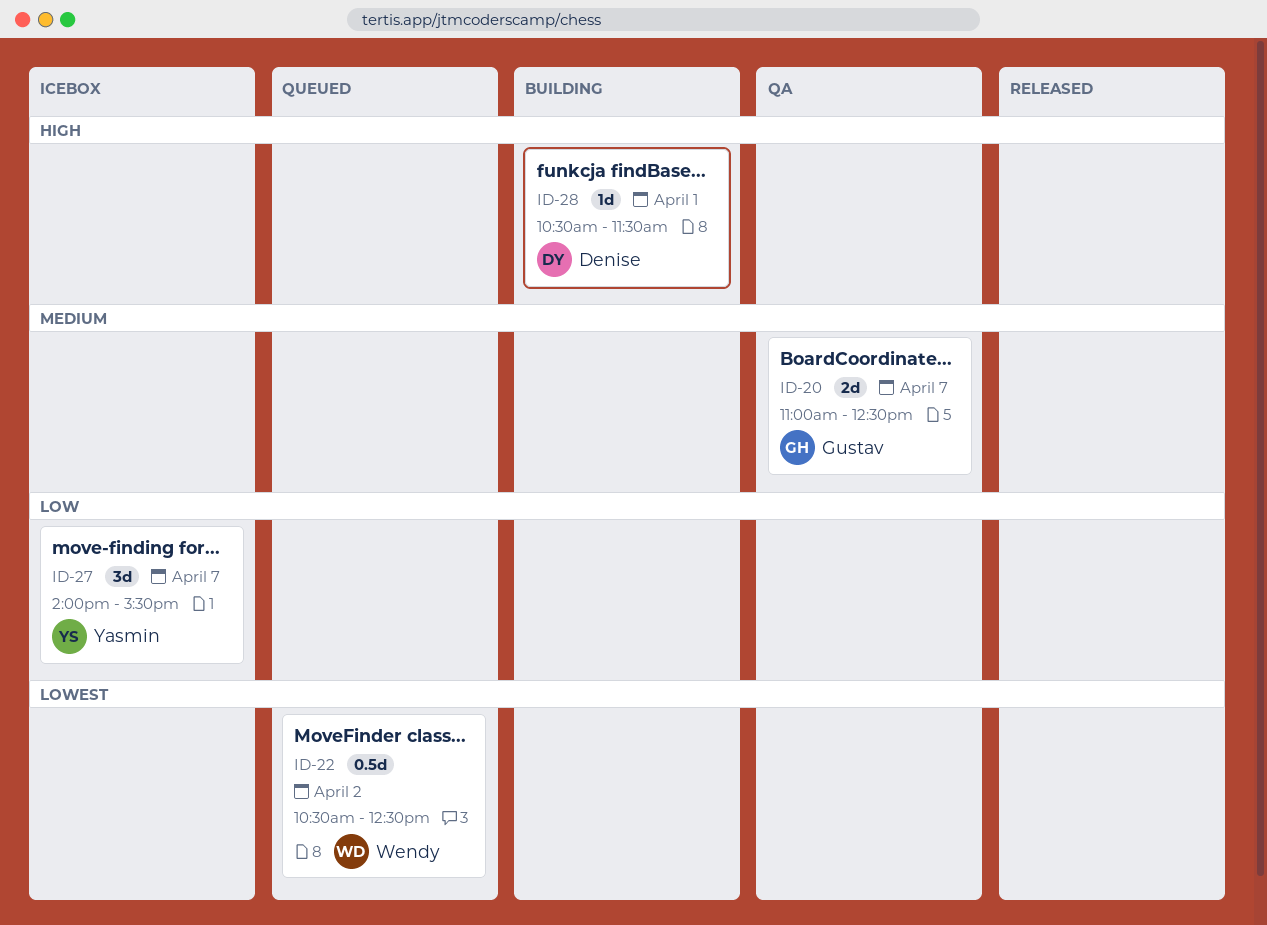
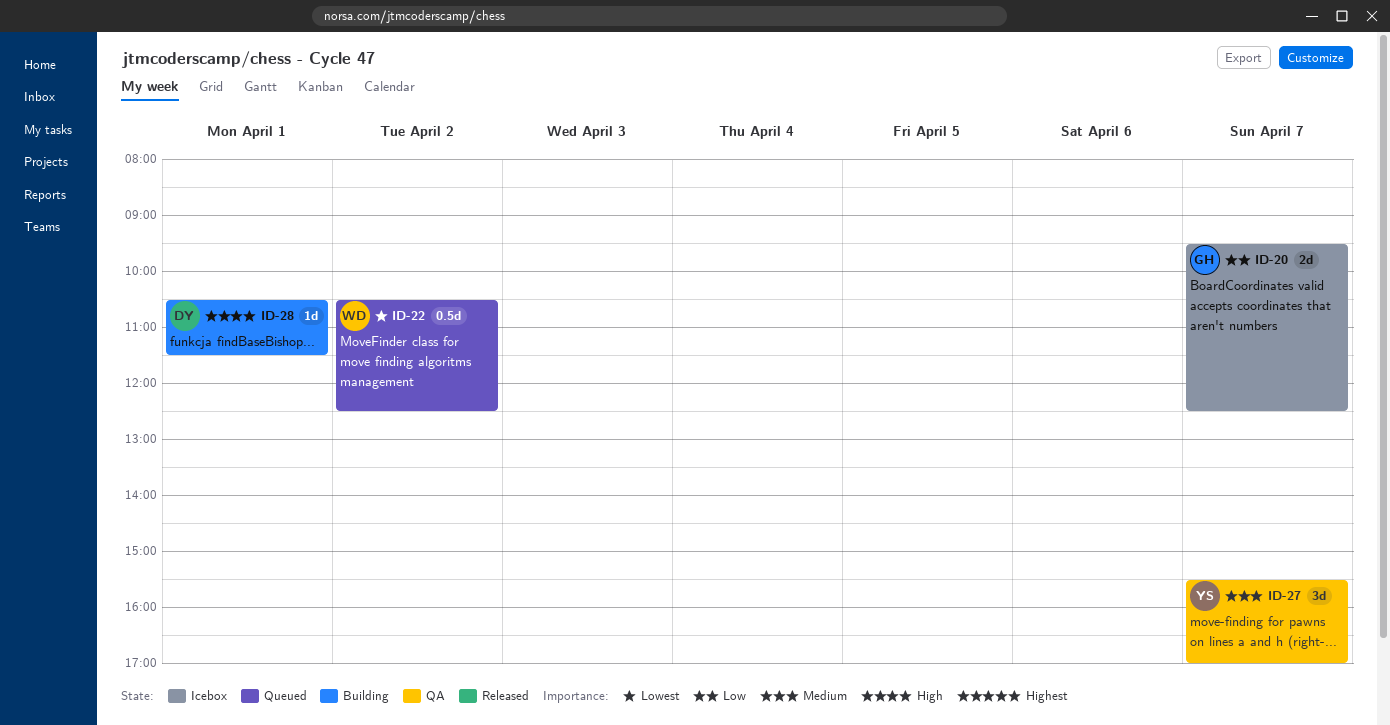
ID-20, status: QA -> Icebox
ID-20, priority: Medium -> Low
ID-20, begins: 11:00 -> 09:30
ID-27, status: Icebox -> QA
ID-27, priority: Low -> Medium
ID-27, begins: 14:00 -> 15:30
ID-27, ends: 15:30 -> 17:00

